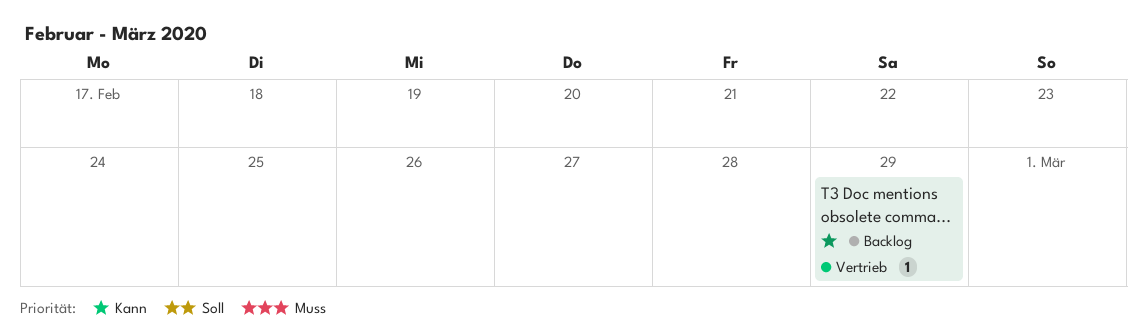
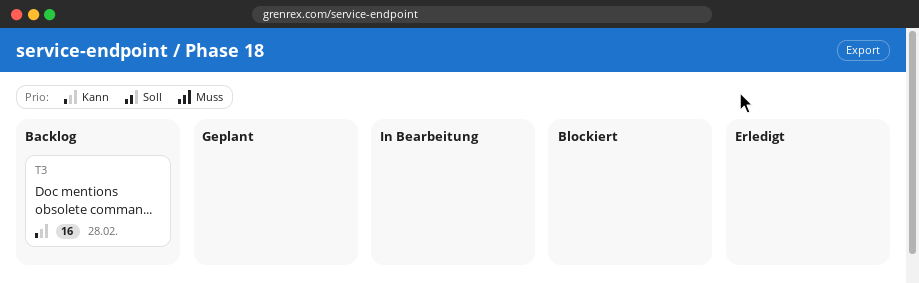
T3, estimate: 1 -> 16
T3, due: Feb 29 -> Feb 28

